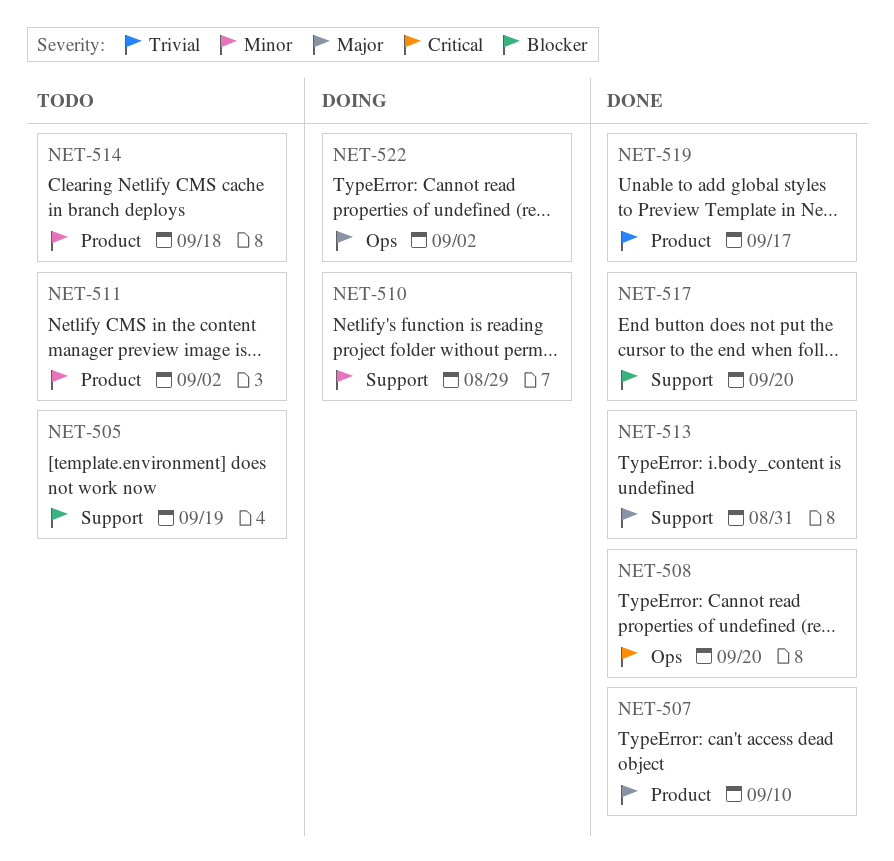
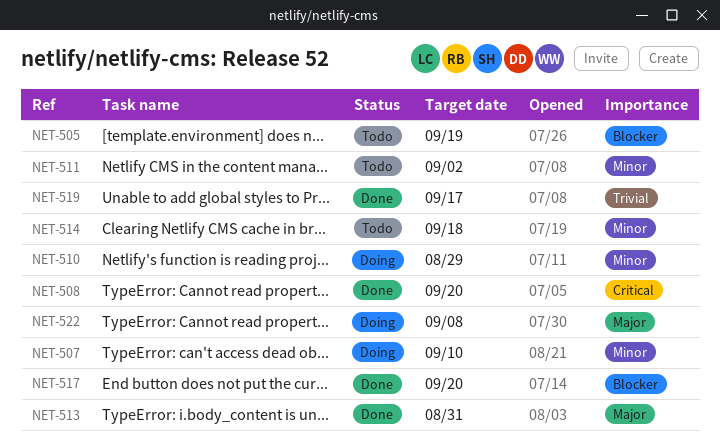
NET-507, status: Done -> Doing
NET-507, priority: Major -> Minor
NET-522, due: Sep 2 -> Sep 8

